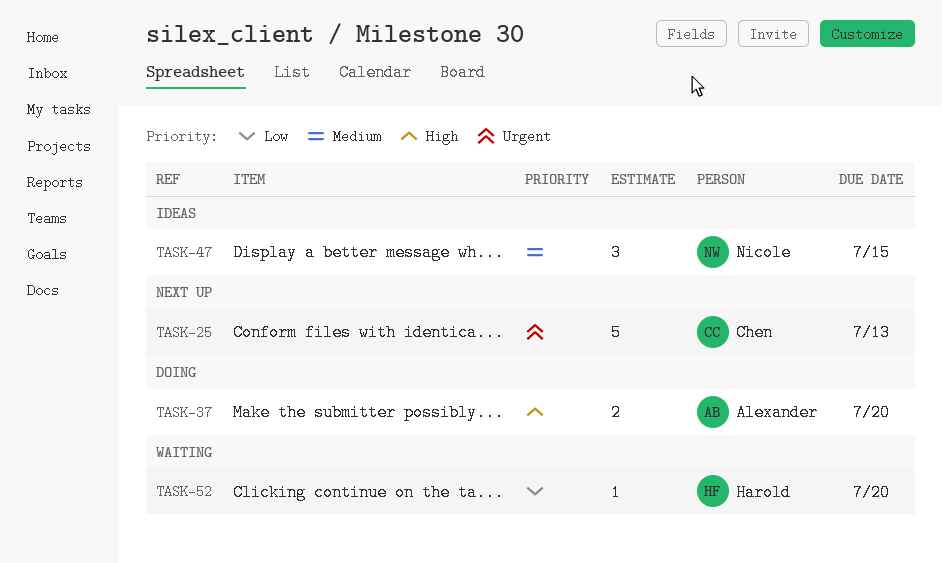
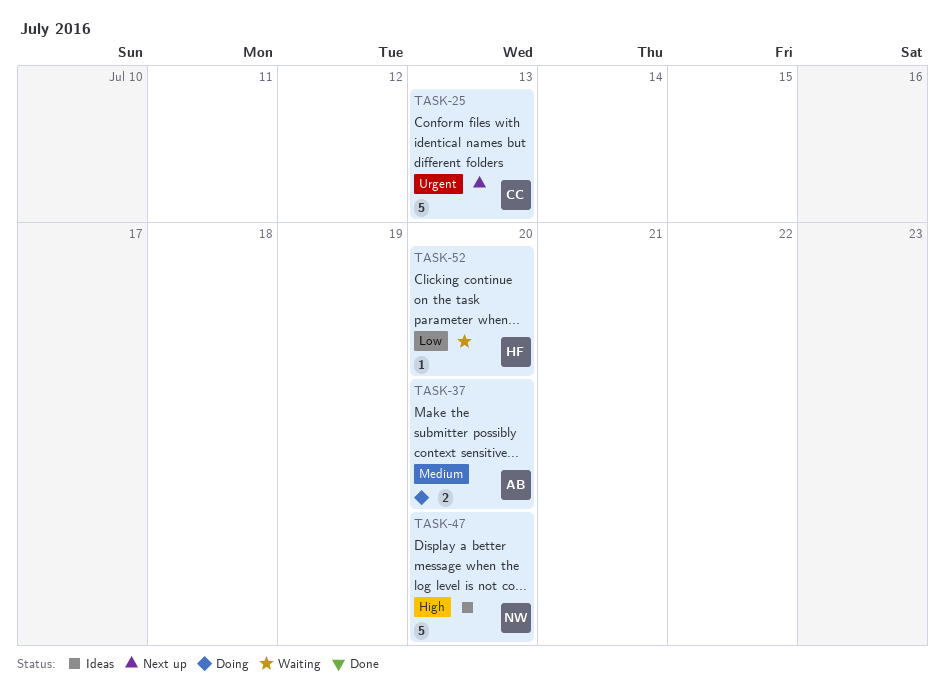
TASK-37, priority: High -> Medium
TASK-47, priority: Medium -> High
TASK-47, estimate: 3 -> 5
TASK-47, due: Jul 15 -> Jul 20

